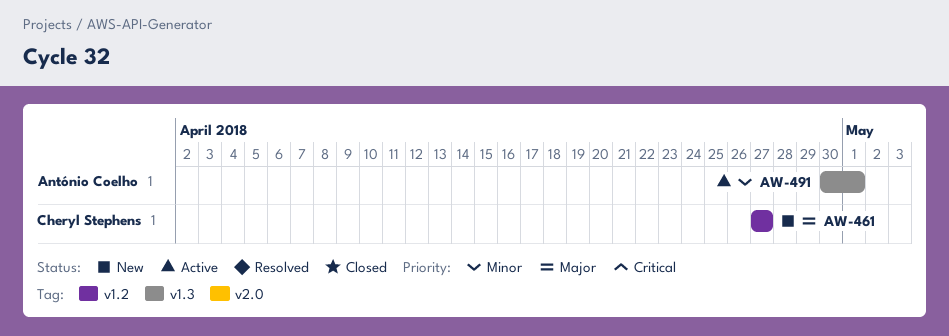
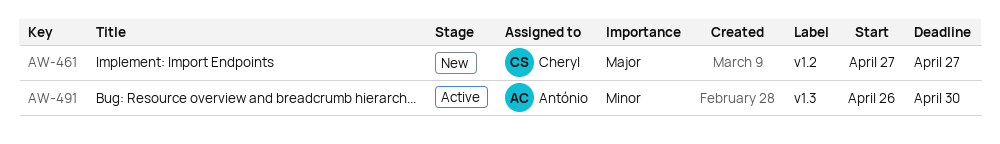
AW-491, start: Apr 30 -> Apr 26
AW-491, due: May 1 -> Apr 30

